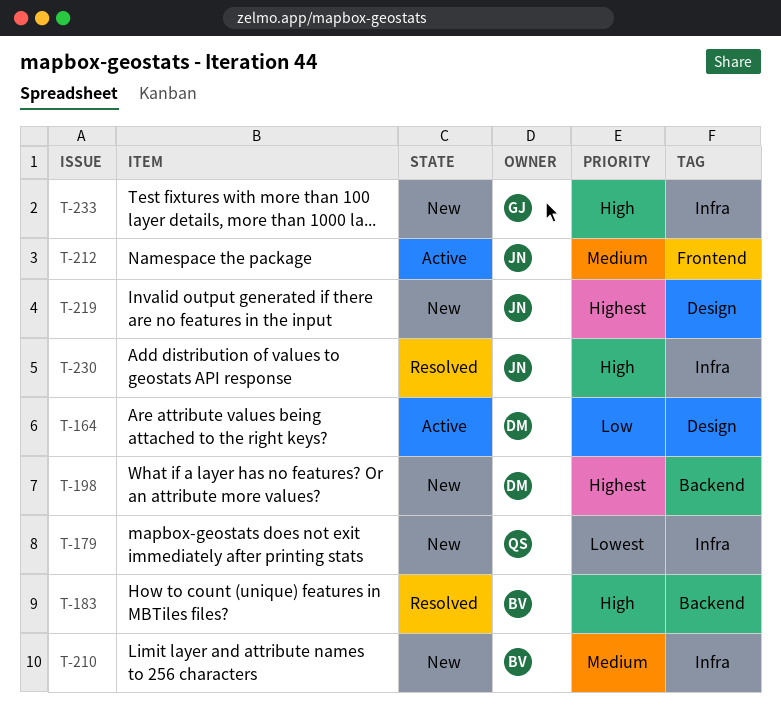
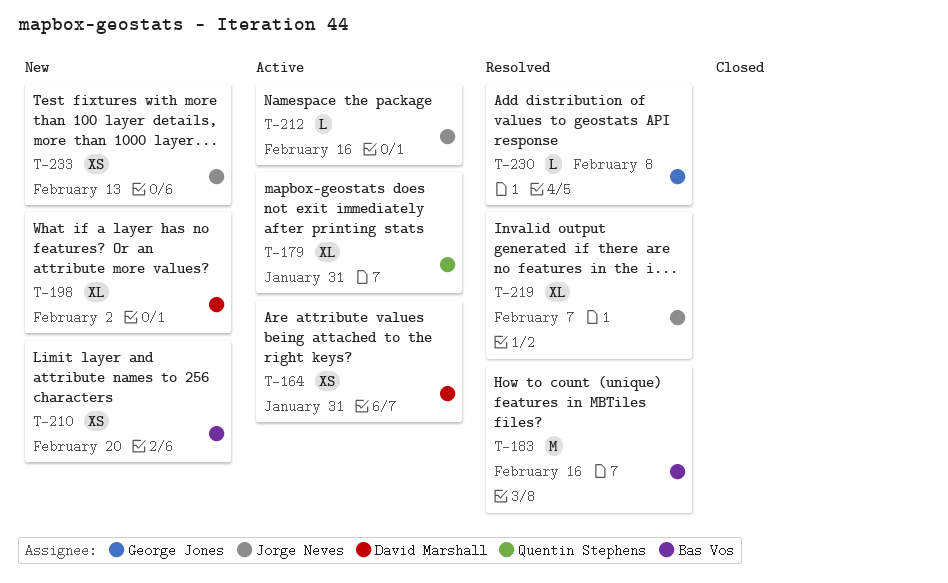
T-179, status: New -> Active
T-219, status: New -> Resolved
T-230, owner: Jorge Neves -> George Jones
T-233, owner: George Jones -> Jorge Neves

